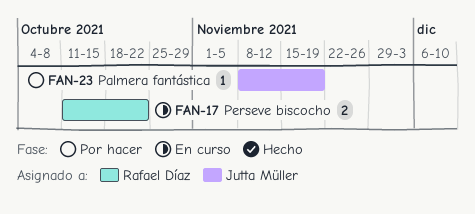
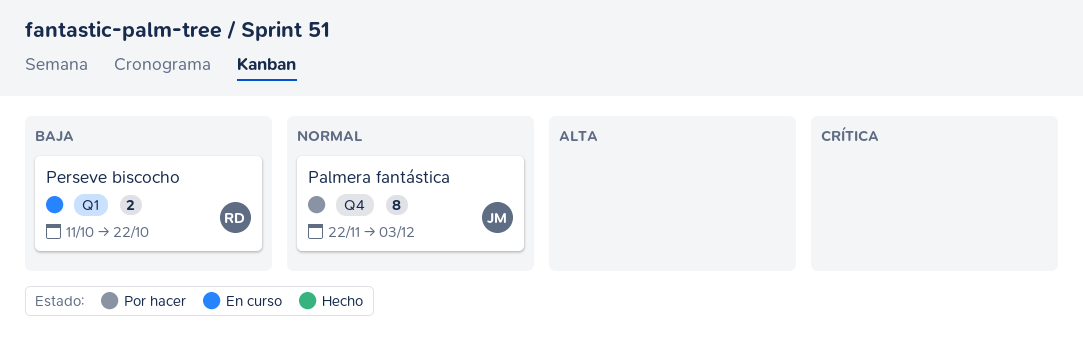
Palmera fantástica, estimate: 1 -> 8
Palmera fantástica, start: Nov 8 -> Nov 22
Palmera fantástica, due: Nov 19 -> Dec 3

